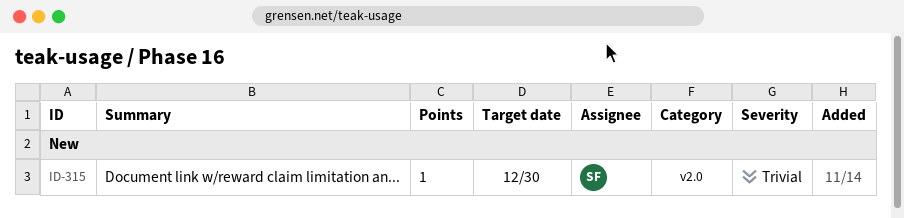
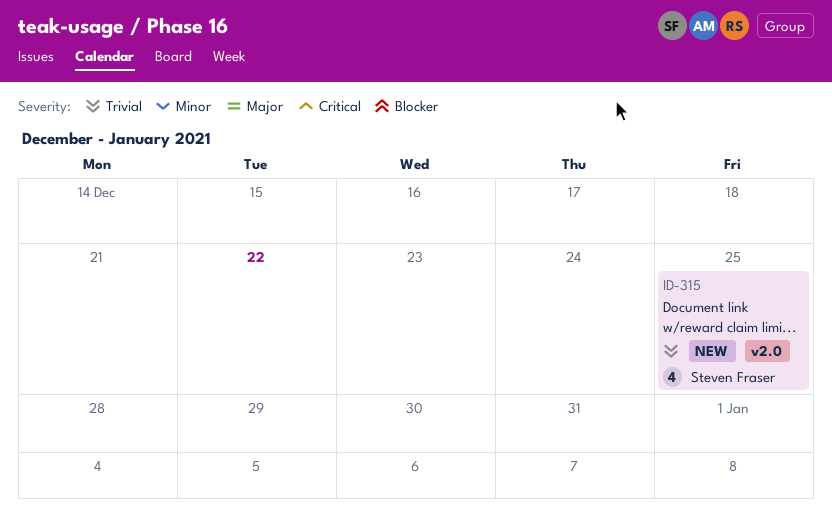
ID-315, estimate: 1 -> 4
ID-315, due: Dec 30 -> Dec 25

